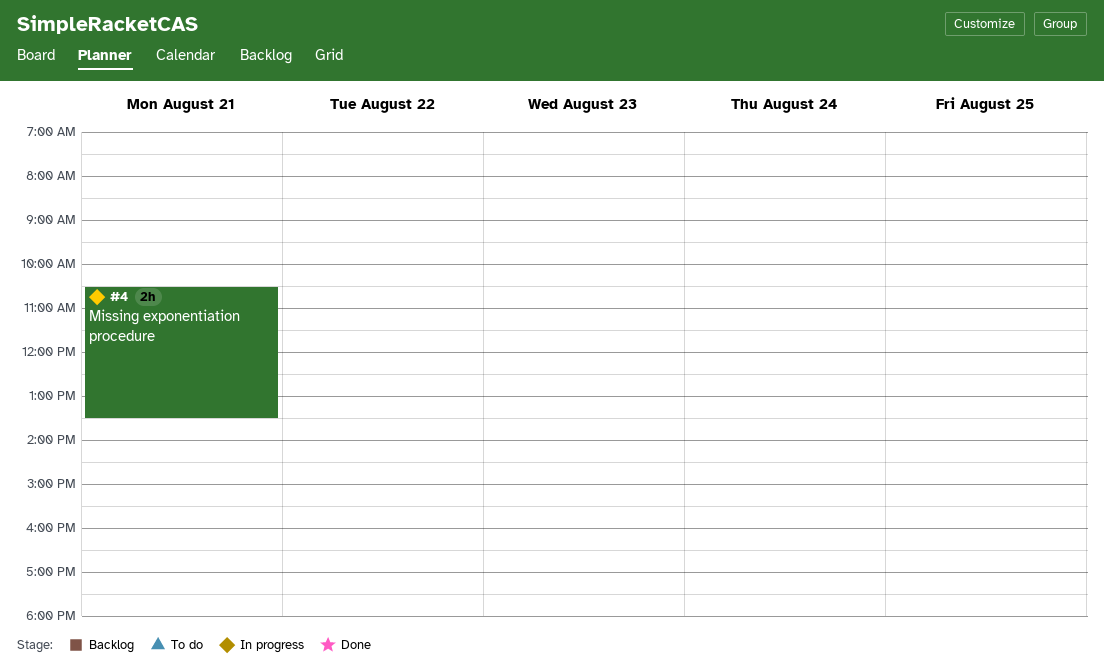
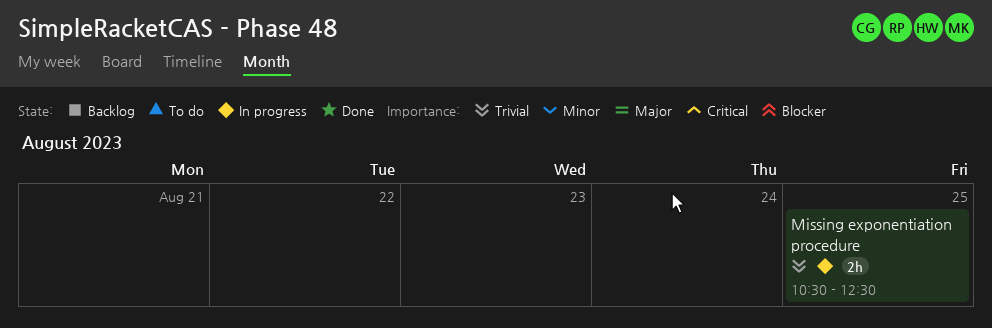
Missing exponentiation procedure, day: Aug 21 -> Aug 25
Missing exponentiation procedure, ends: 13:30 -> 12:30

